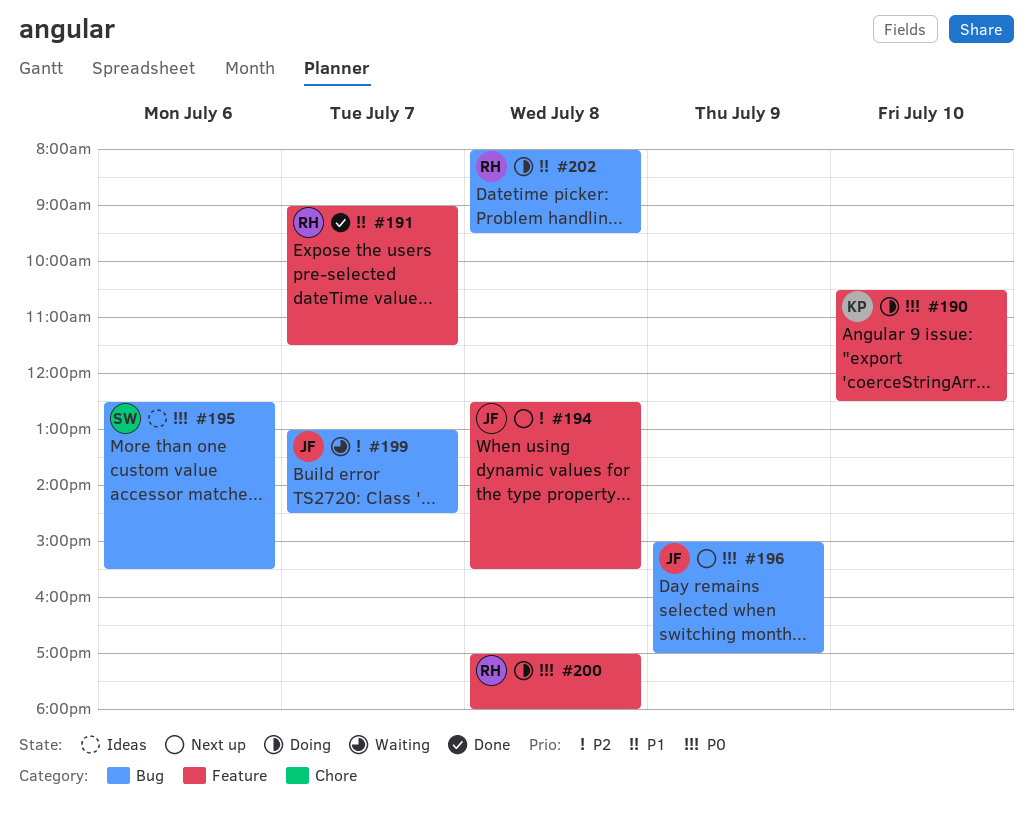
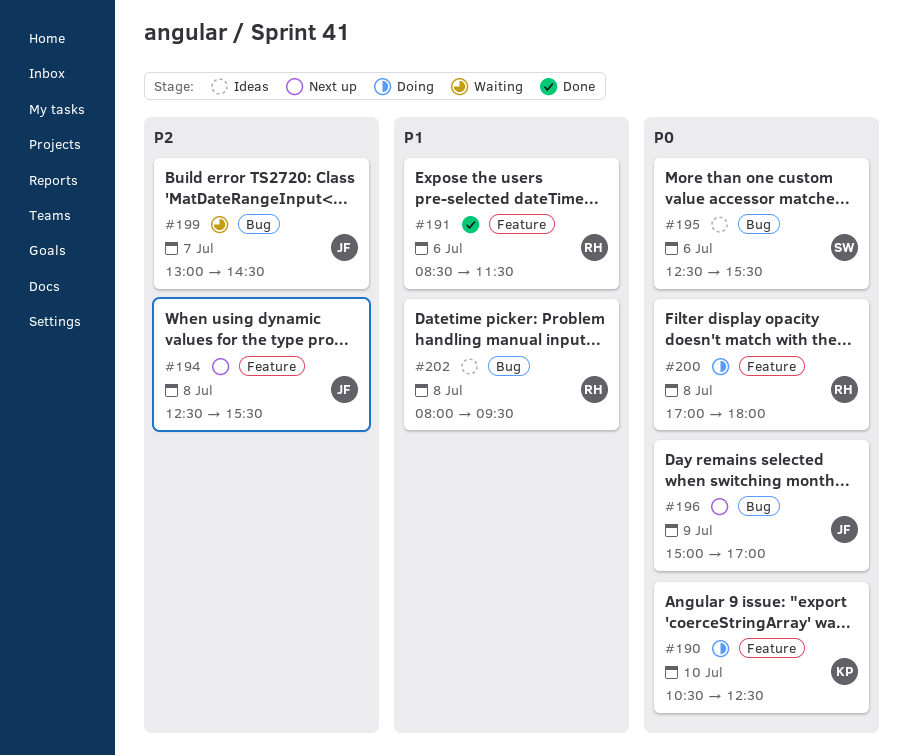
#191, day: Jul 7 -> Jul 6
#191, begins: 09:00 -> 08:30
#202, status: Doing -> Ideas

